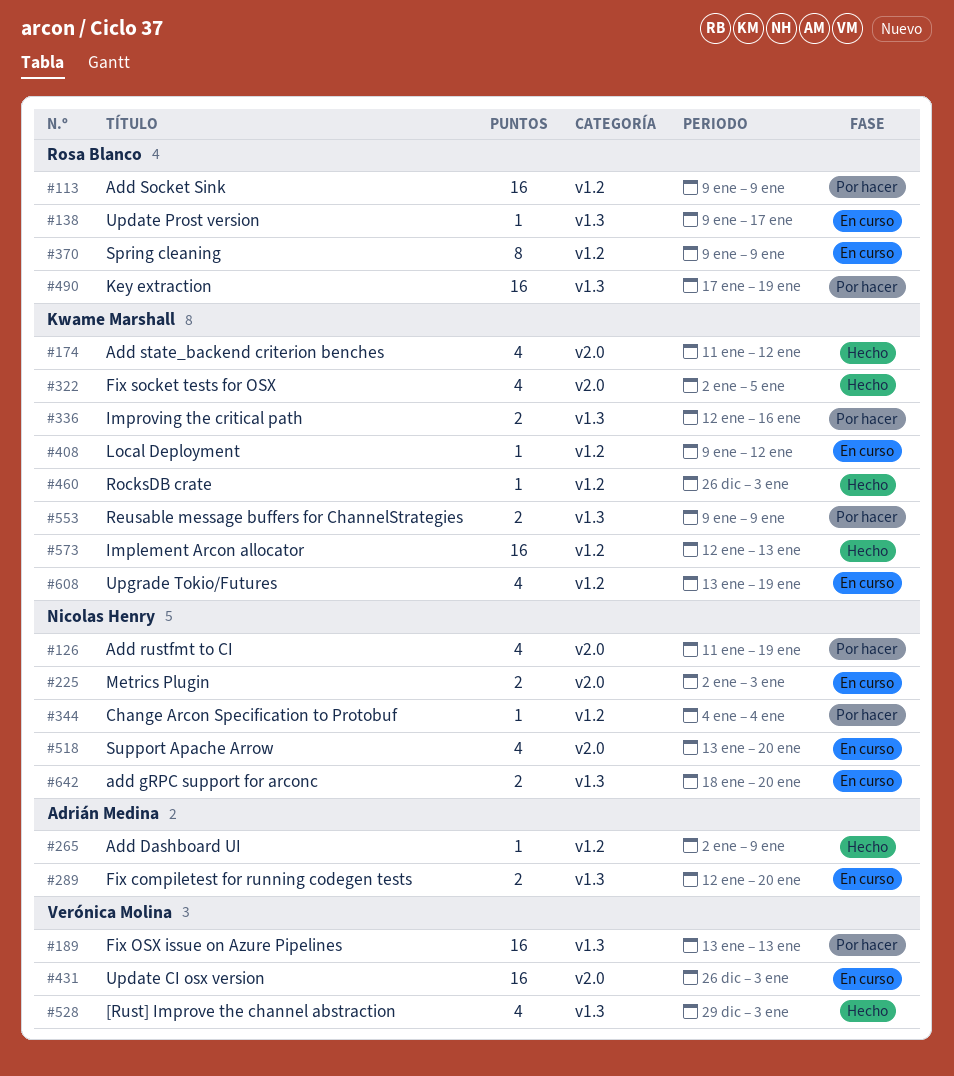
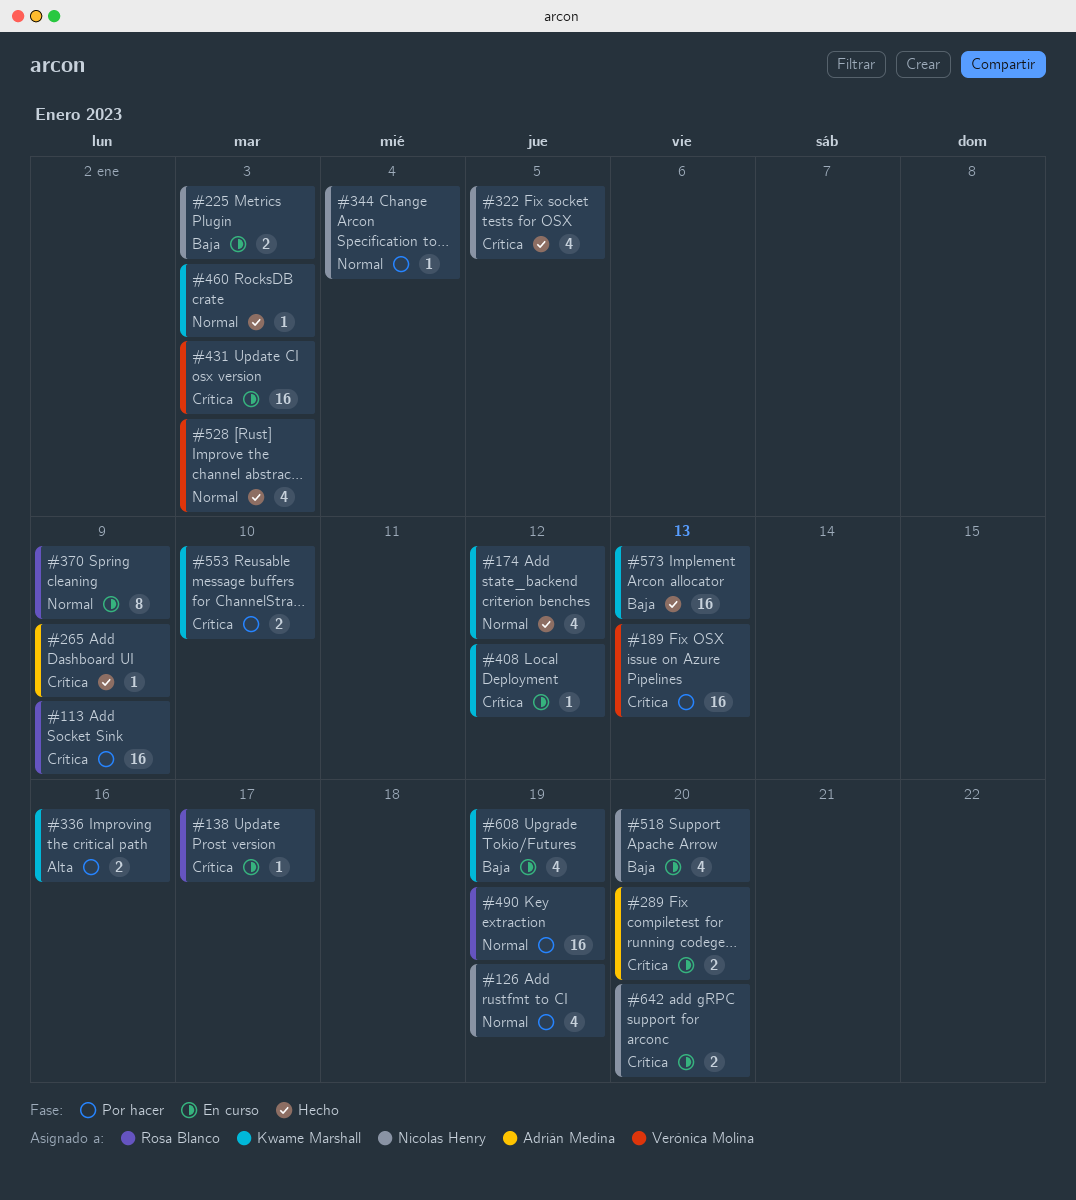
#322, owner: Kwame Marshall -> Nicolas Henry
#553, due: Jan 9 -> Jan 10

